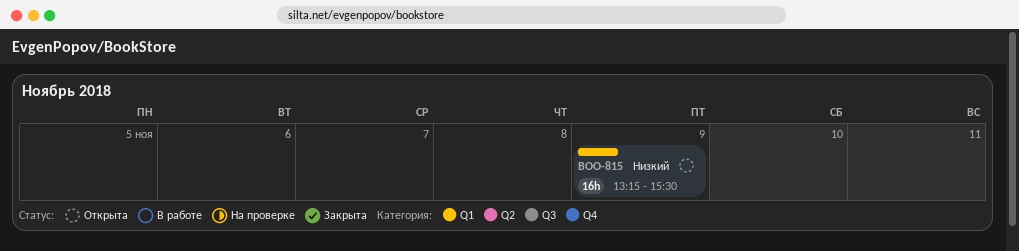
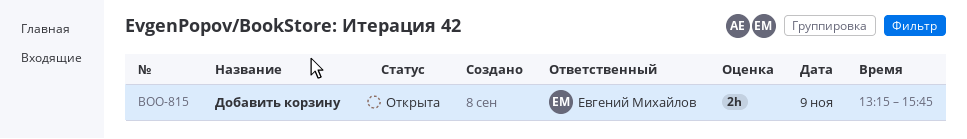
BOO-815, estimate: 16h -> 2h
BOO-815, ends: 15:30 -> 15:45

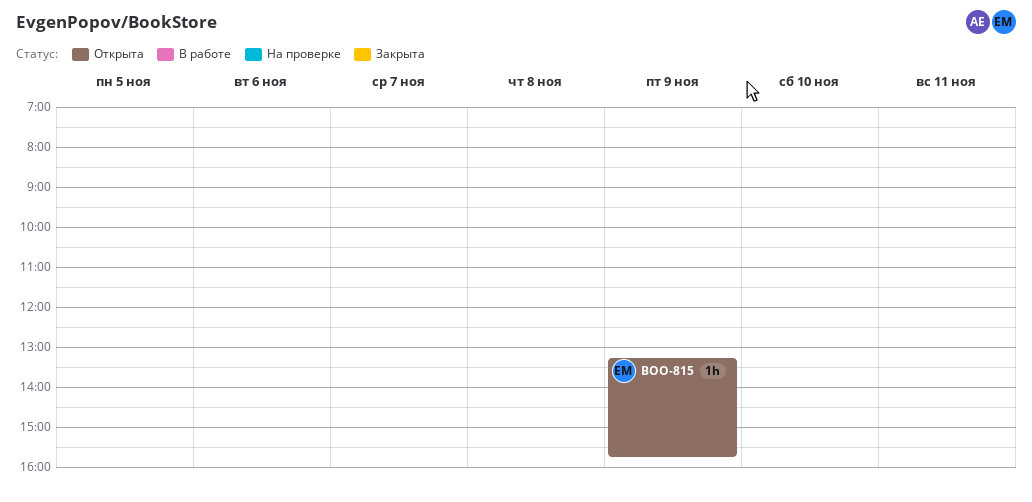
BOO-815, estimate: 2h -> 1h

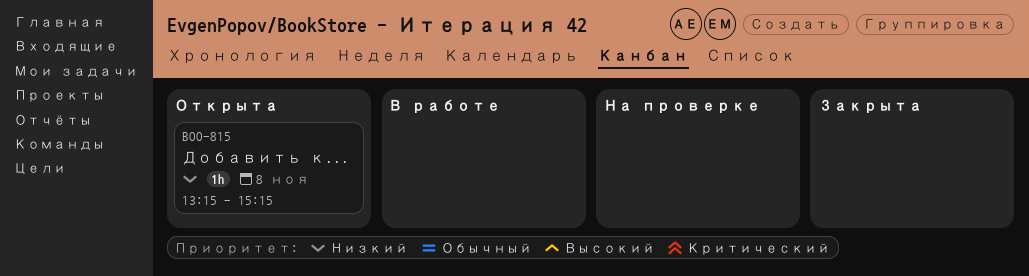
BOO-815, day: Nov 9 -> Nov 8
BOO-815, ends: 15:45 -> 15:15

